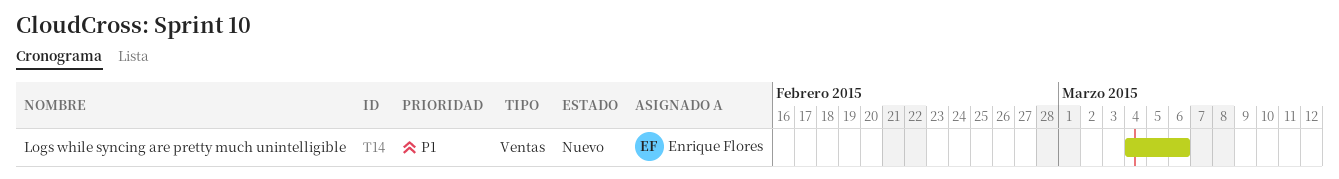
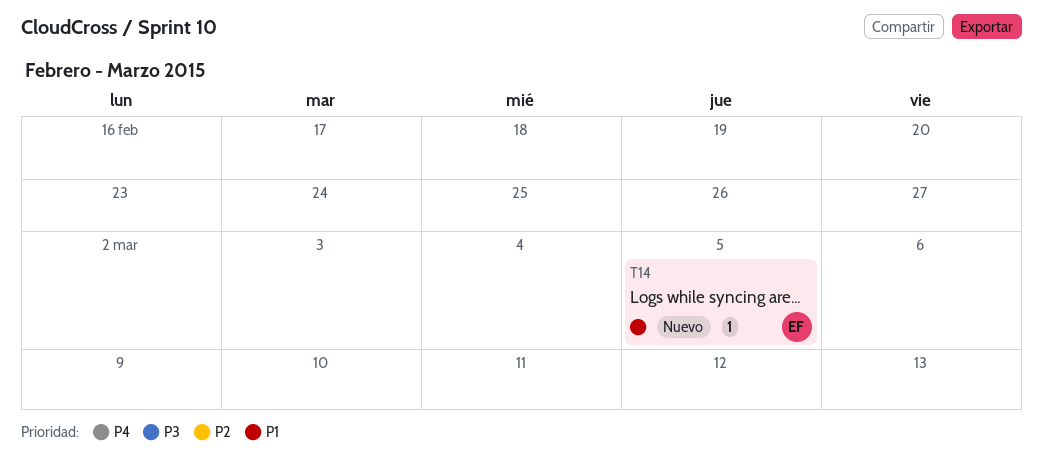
T14, due: Mar 6 -> Mar 5

